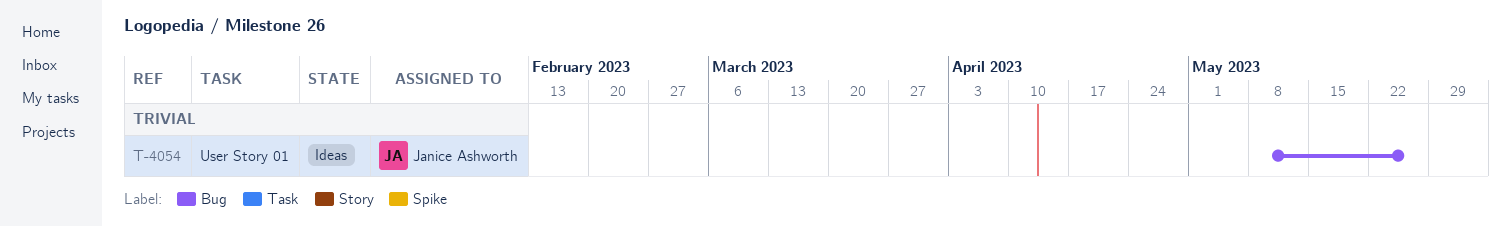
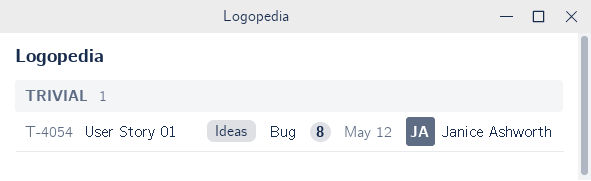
T-4054, due: May 26 -> May 12

